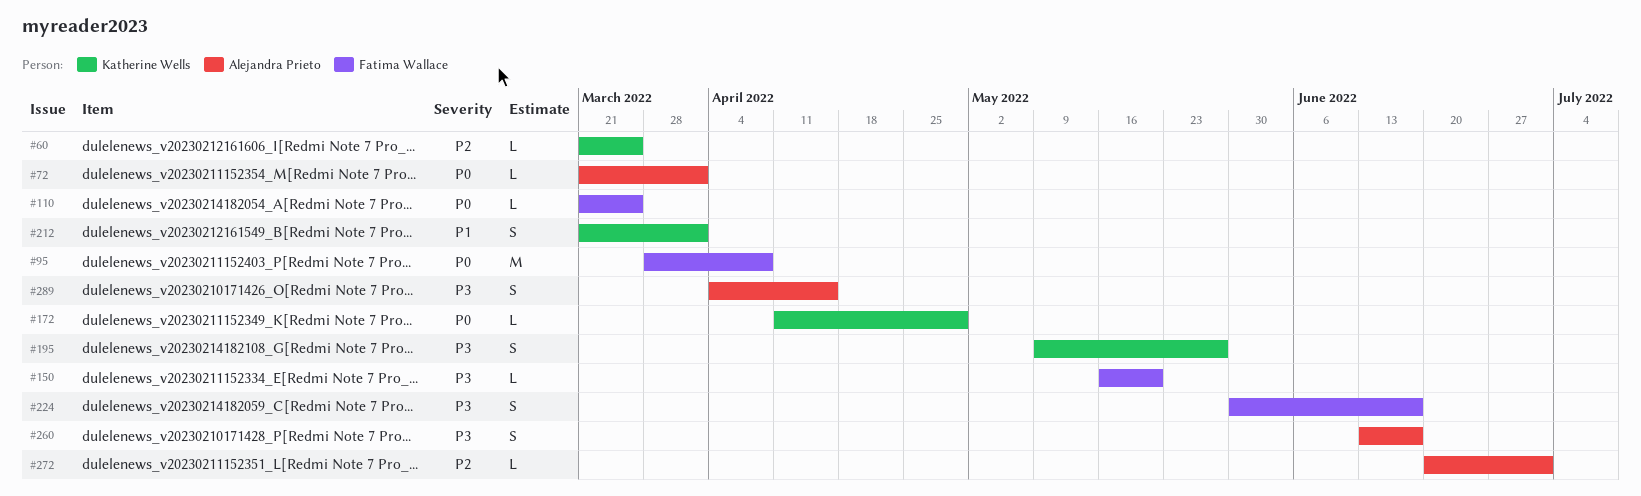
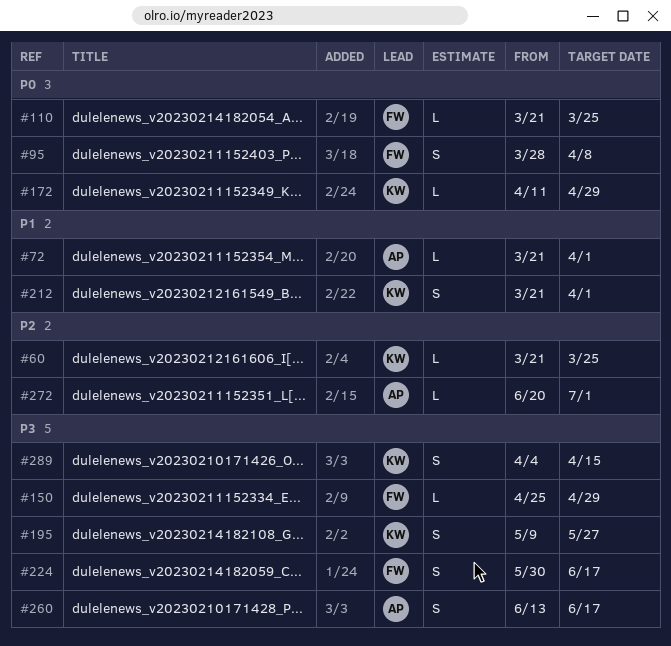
#72, priority: P0 -> P1
#95, estimate: M -> S
#150, start: May 16 -> Apr 25
#150, due: May 20 -> Apr 29
#289, owner: Alejandra Prieto -> Katherine Wells

